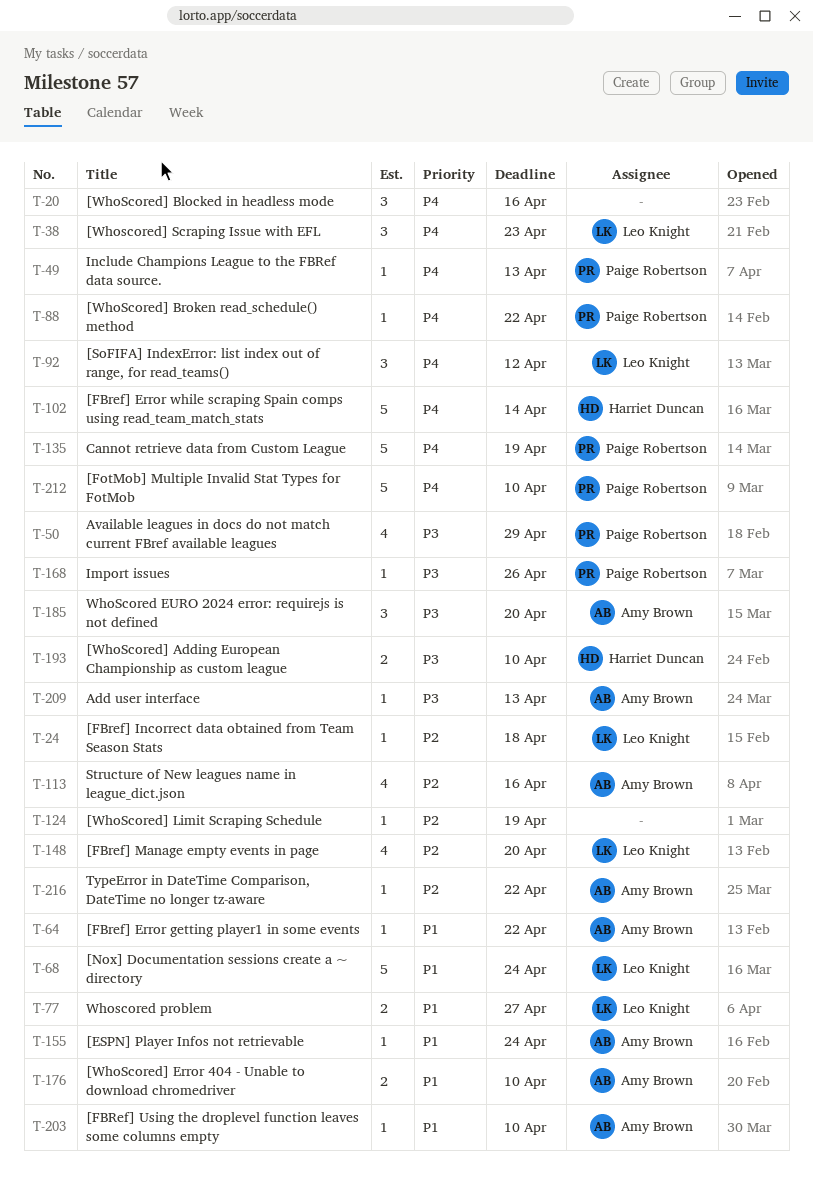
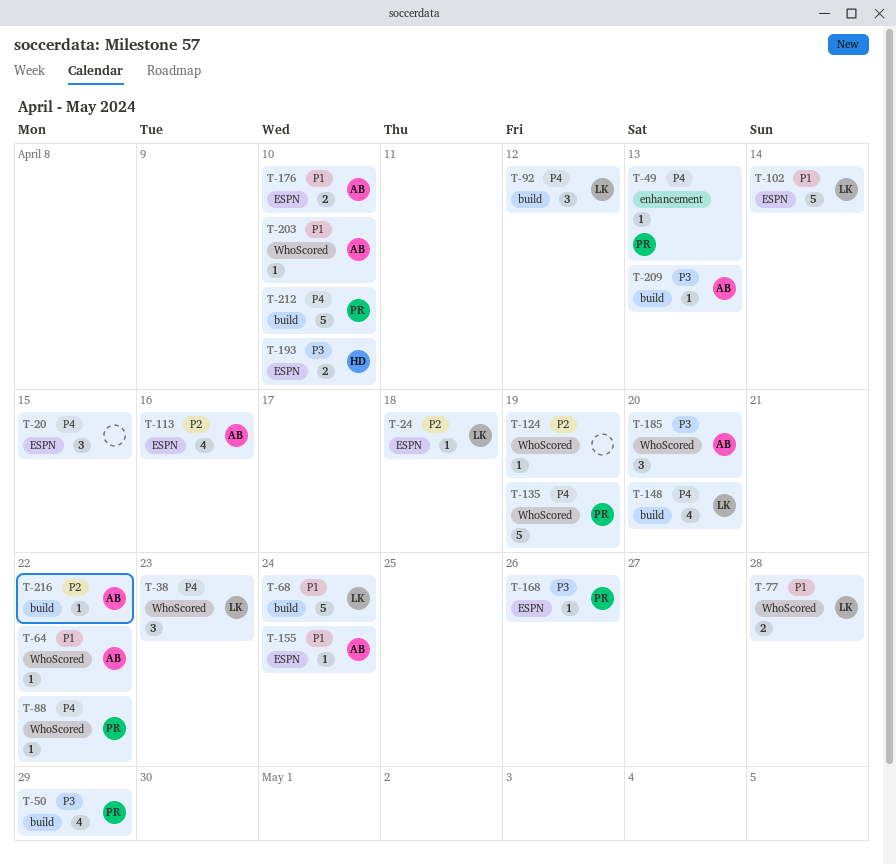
T-20, due: Apr 16 -> Apr 15
T-77, due: Apr 27 -> Apr 28
T-102, owner: Harriet Duncan -> Leo Knight
T-102, priority: P4 -> P1
T-148, priority: P2 -> P4

